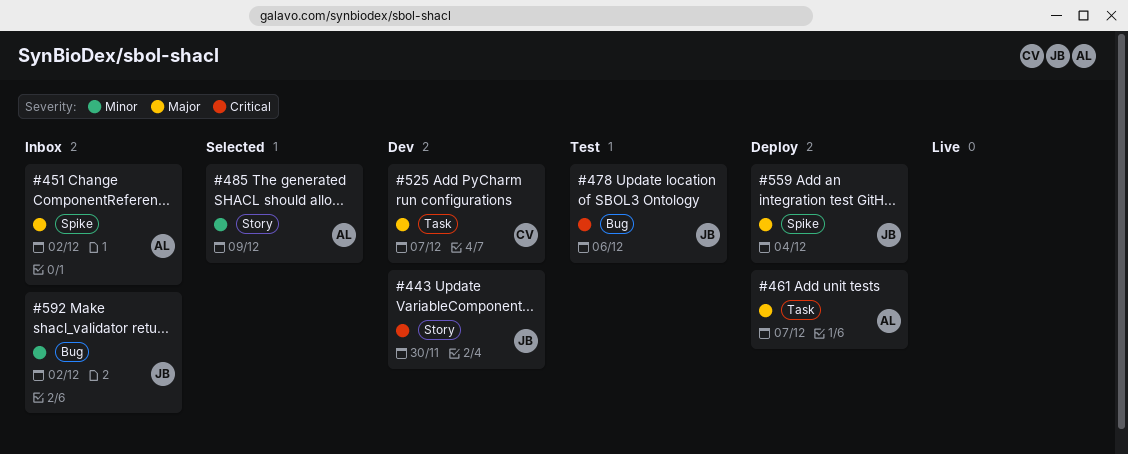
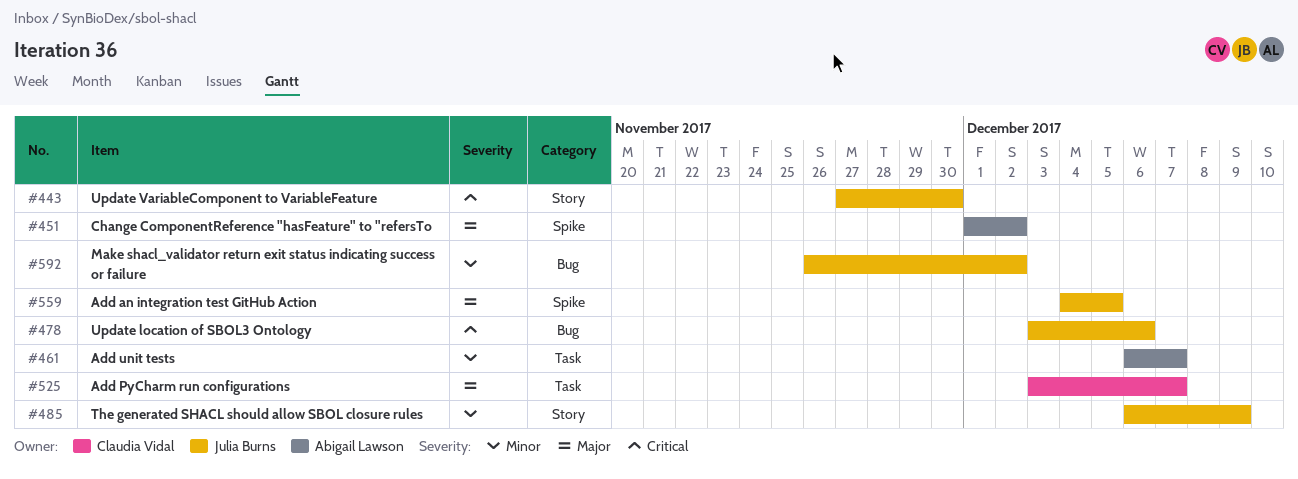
#461, priority: Major -> Minor
#485, owner: Abigail Lawson -> Julia Burns
#559, due: Dec 4 -> Dec 5

